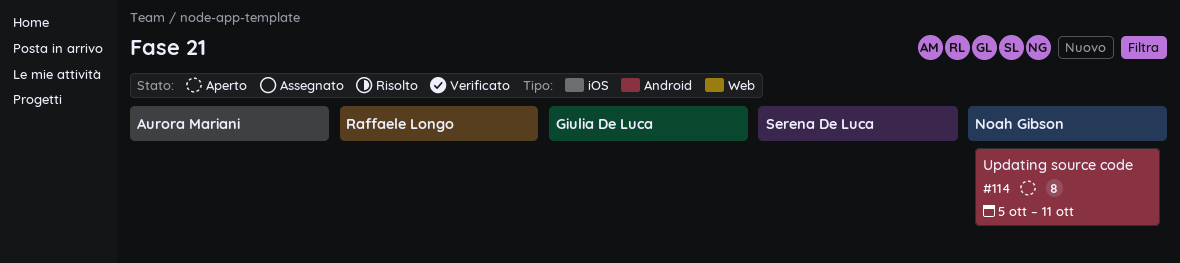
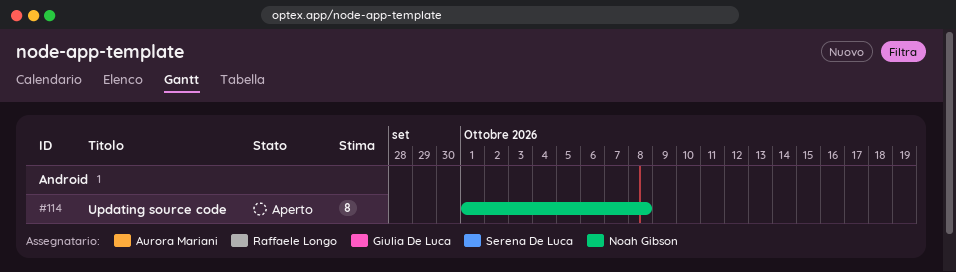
#114, start: Oct 5 -> Oct 1
#114, due: Oct 11 -> Oct 8

